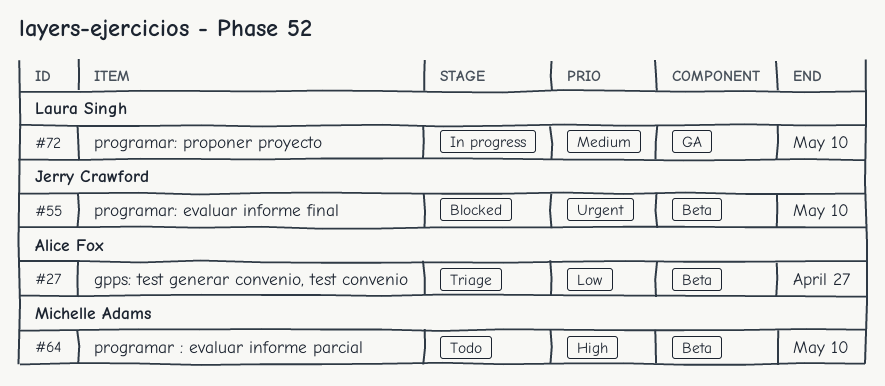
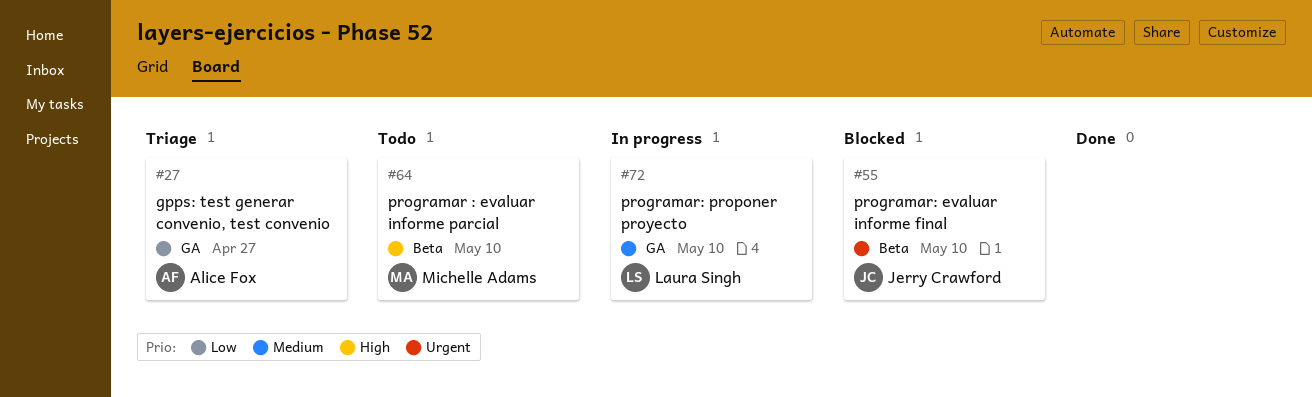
#27, label: Beta -> GA

